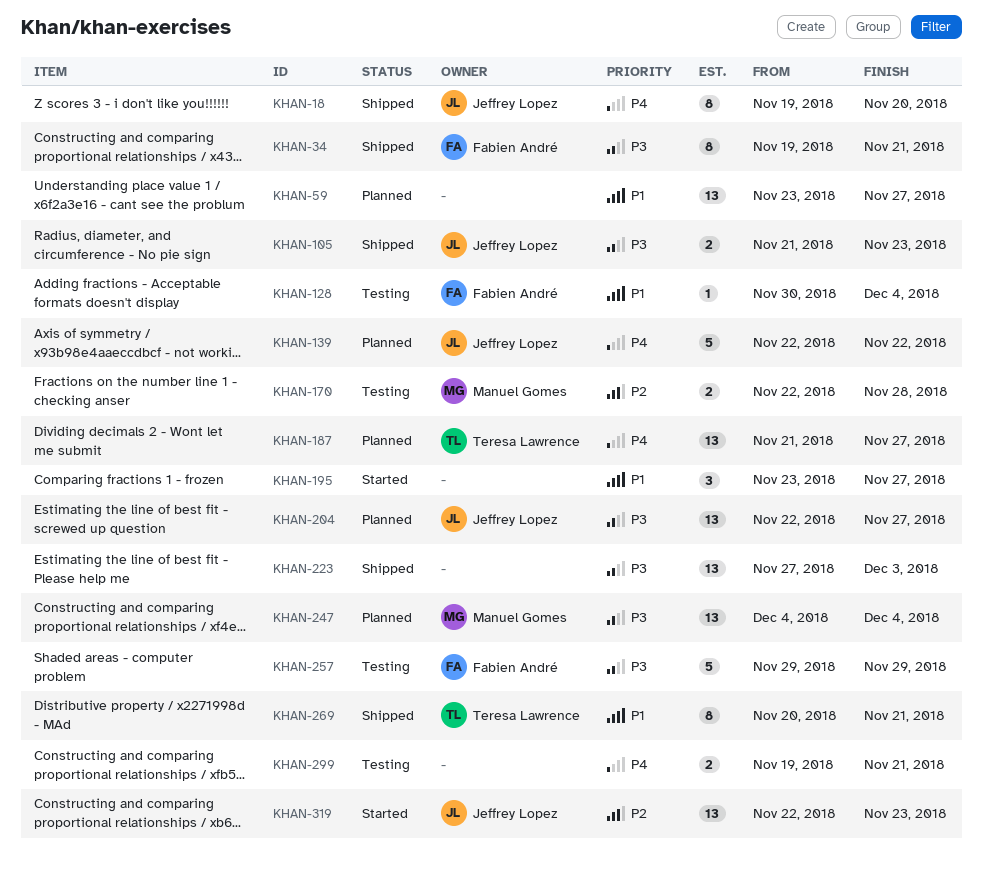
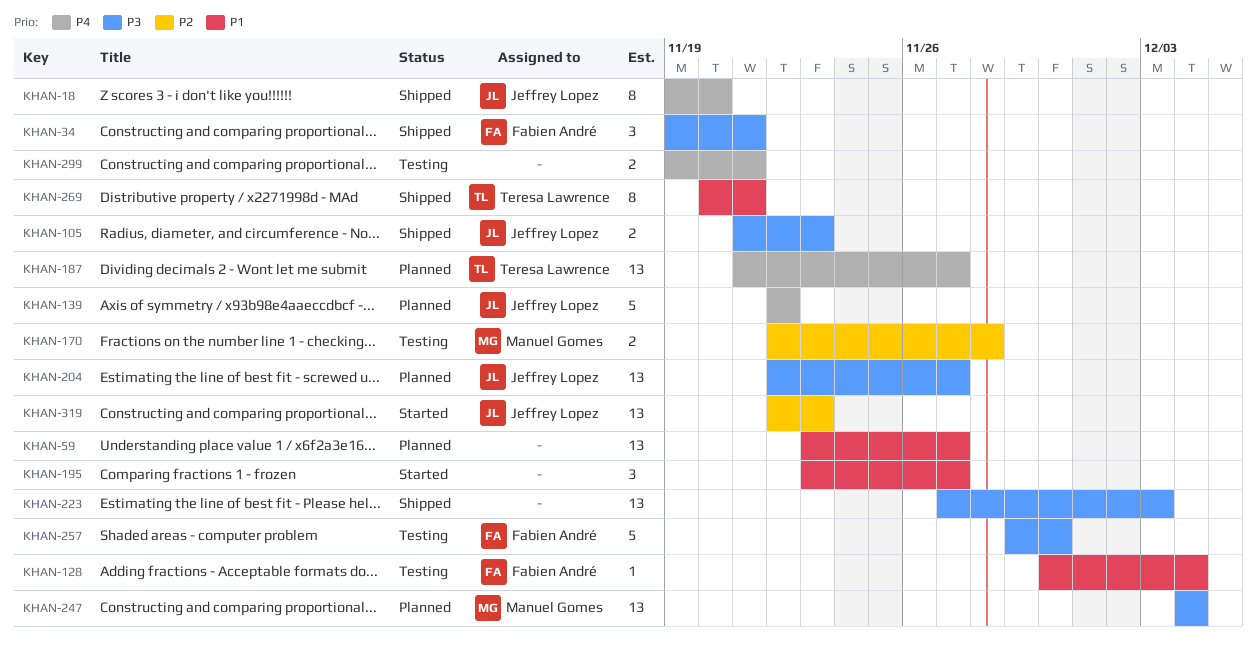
KHAN-34, estimate: 8 -> 3
KHAN-257, due: Nov 29 -> Nov 30

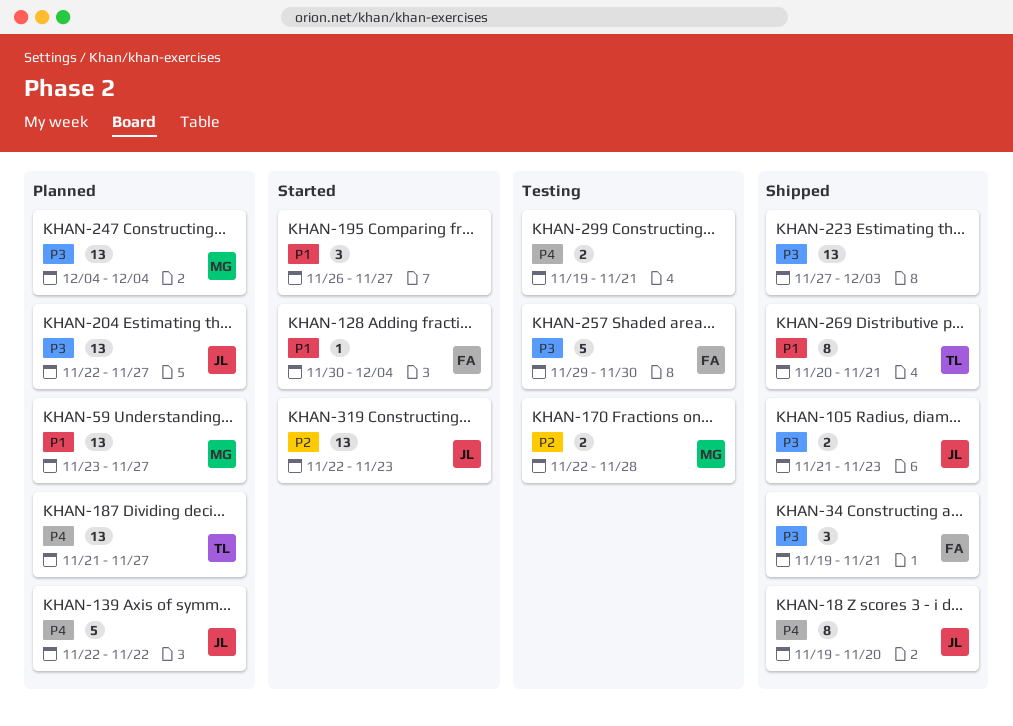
KHAN-59, owner: none -> Manuel Gomes
KHAN-128, status: Testing -> Started
KHAN-195, start: Nov 23 -> Nov 26

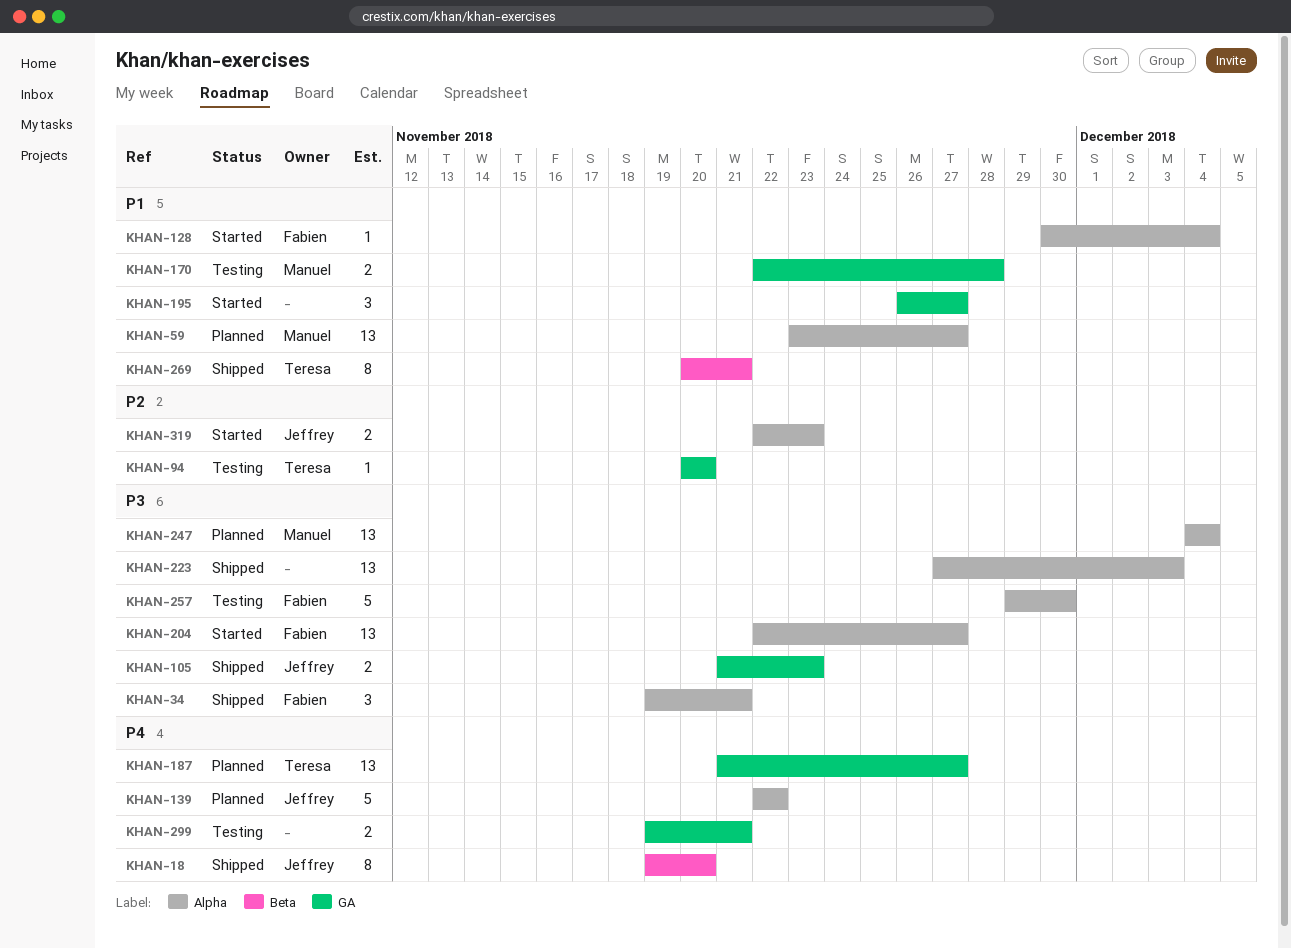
KHAN-94: none -> present
KHAN-170, priority: P2 -> P1
KHAN-204, status: Planned -> Started
KHAN-204, owner: Jeffrey -> Fabien
KHAN-319, estimate: 13 -> 2

